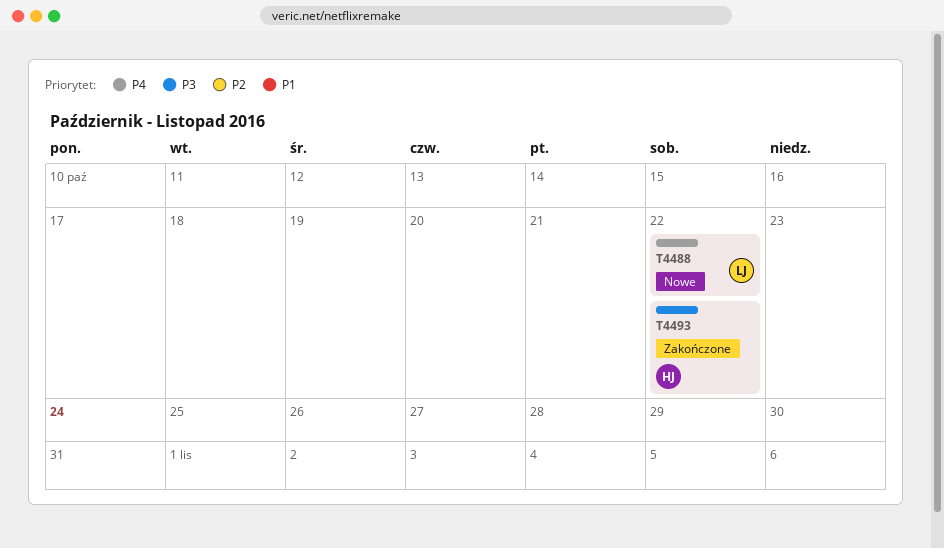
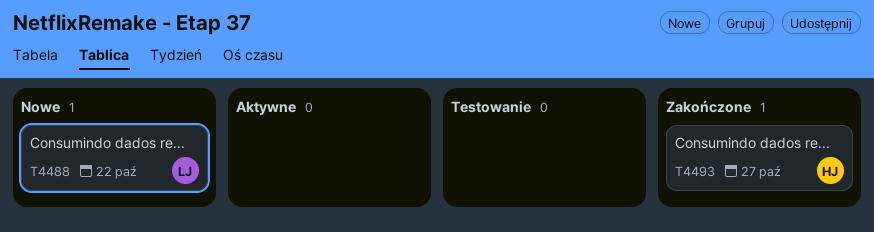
T4493, due: Oct 22 -> Oct 27

